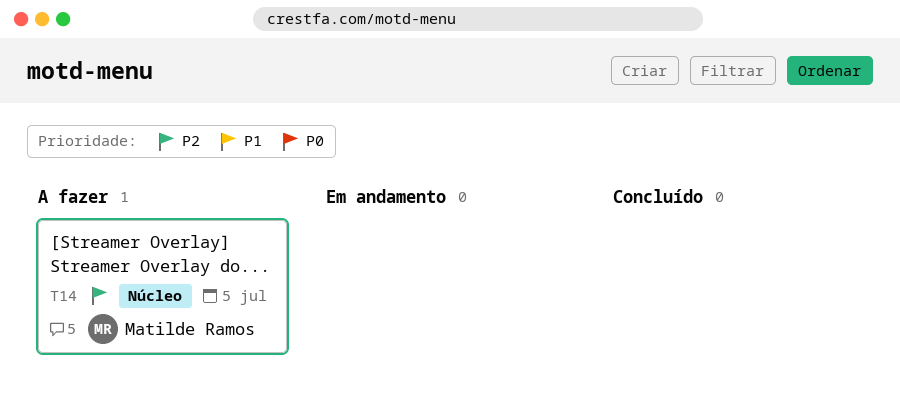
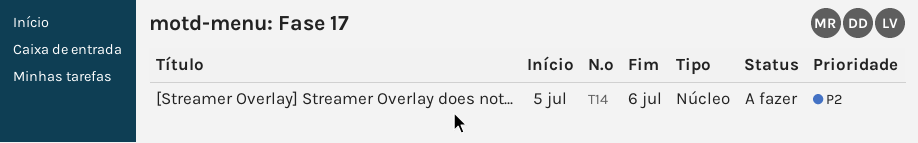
T14, due: Jul 5 -> Jul 6

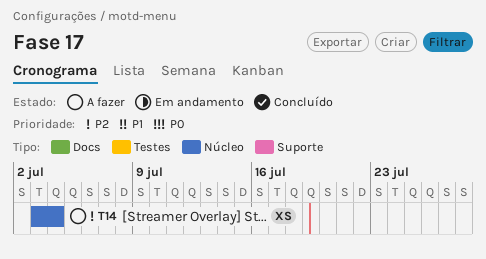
T14, start: Jul 5 -> Jul 3
T14, due: Jul 6 -> Jul 4

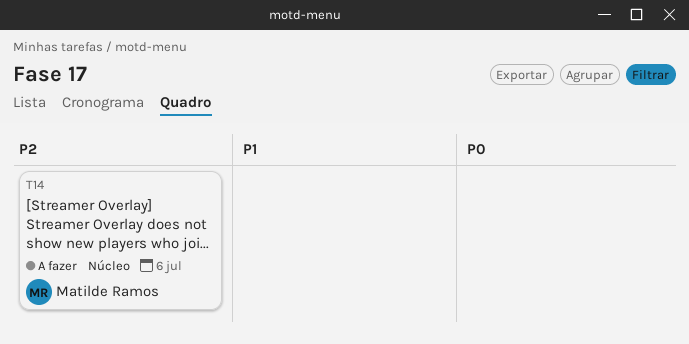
T14, due: Jul 4 -> Jul 6

